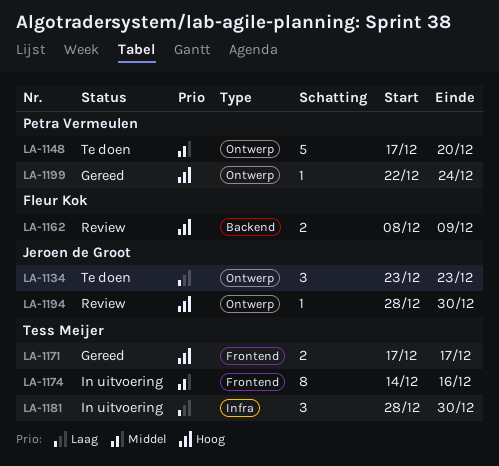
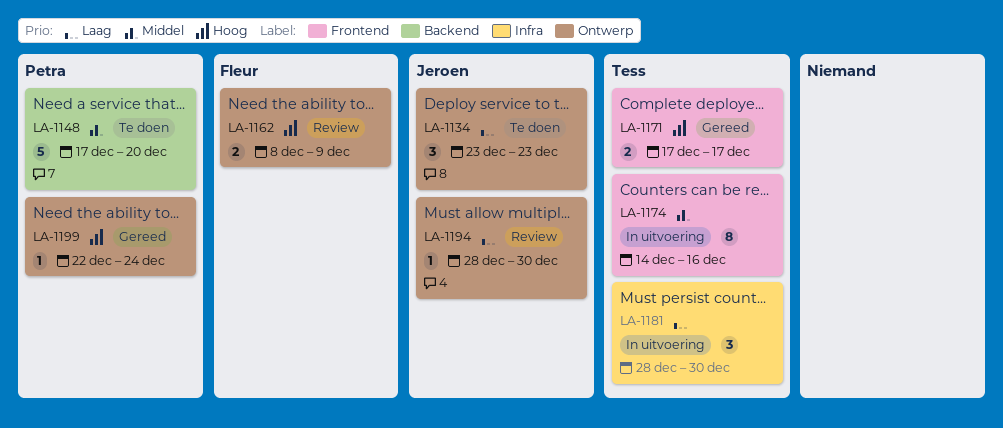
LA-1148, label: Ontwerp -> Backend
LA-1162, label: Backend -> Ontwerp
LA-1194, priority: Hoog -> Laag

